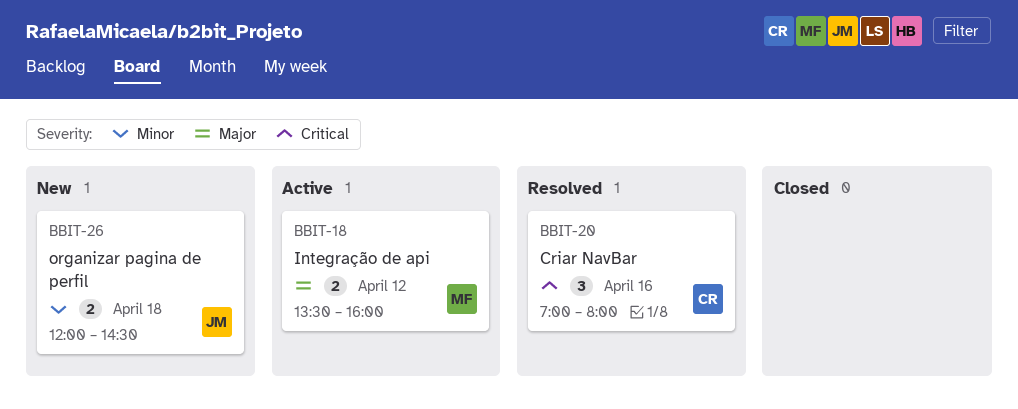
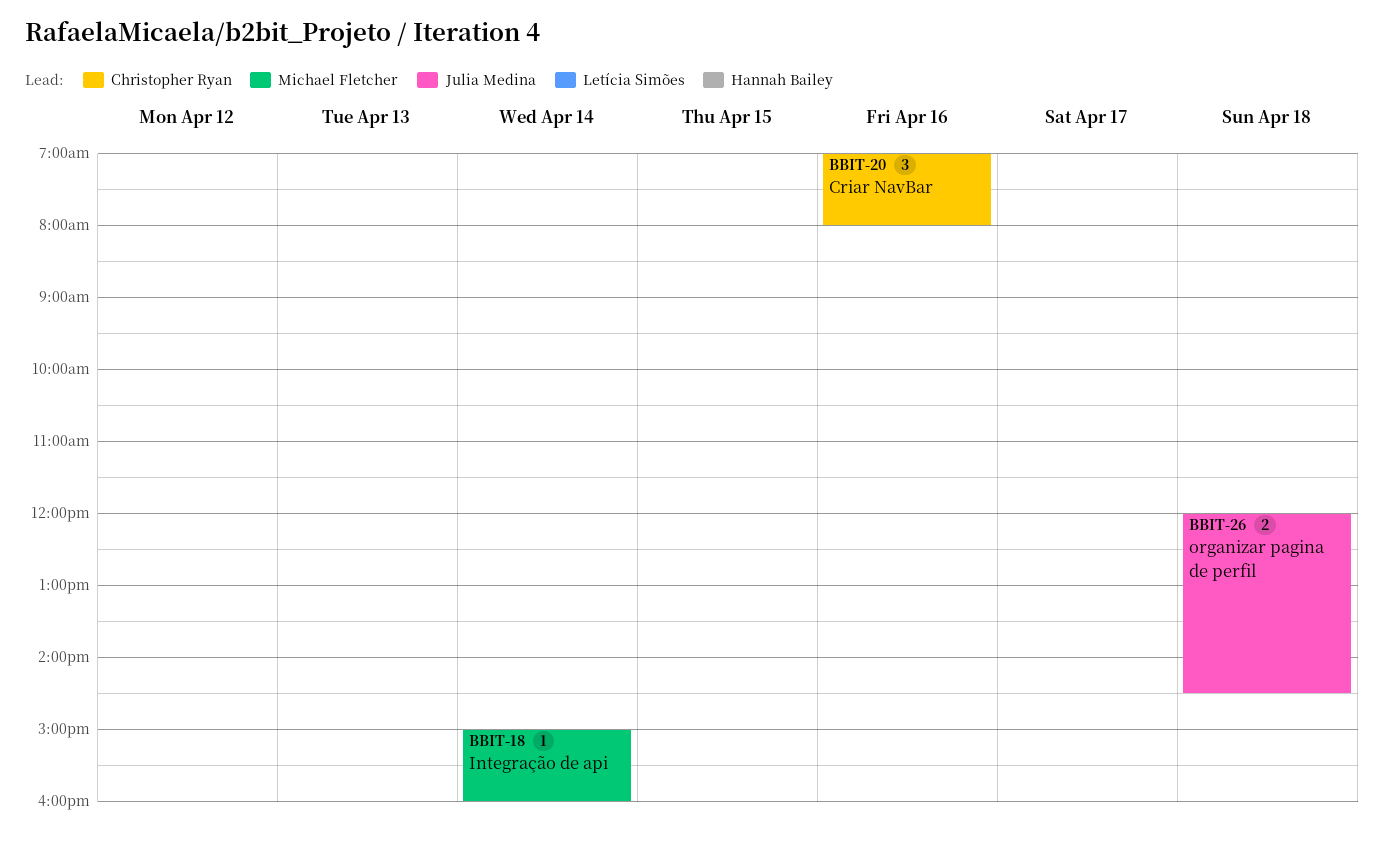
BBIT-18, estimate: 2 -> 1
BBIT-18, day: Apr 12 -> Apr 14
BBIT-18, begins: 13:30 -> 15:00

